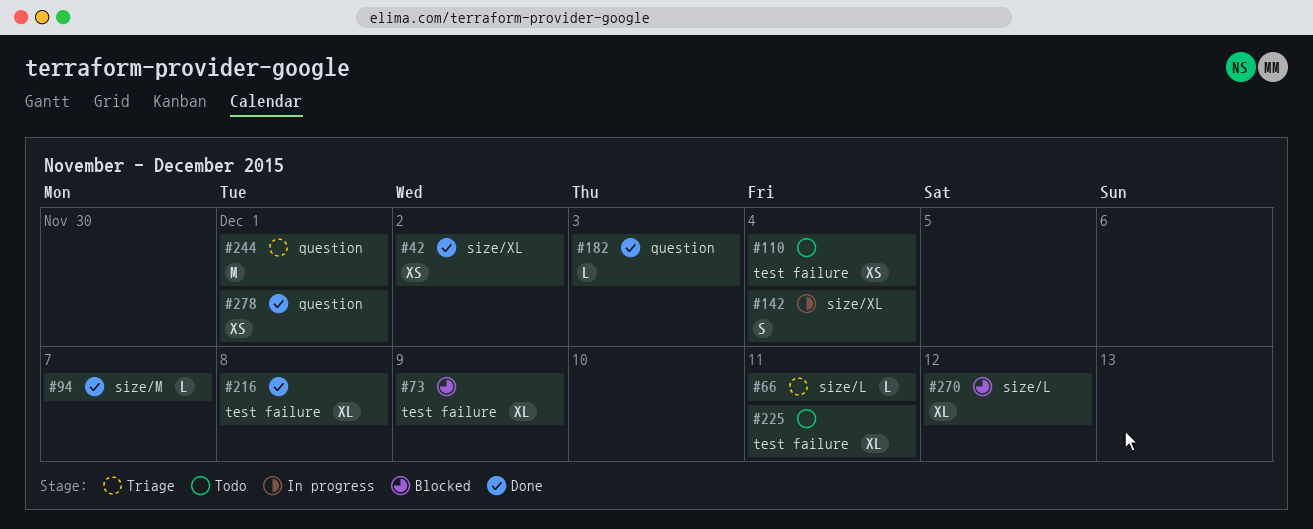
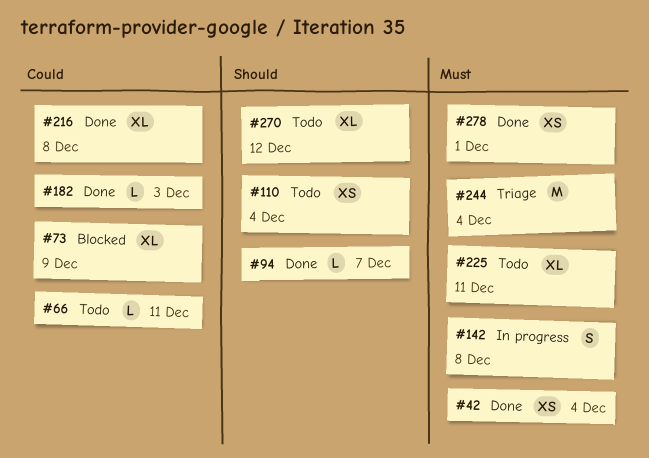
#42, due: Dec 2 -> Dec 4
#66, status: Triage -> Todo
#142, due: Dec 4 -> Dec 8
#244, due: Dec 1 -> Dec 4
#270, status: Blocked -> Todo

